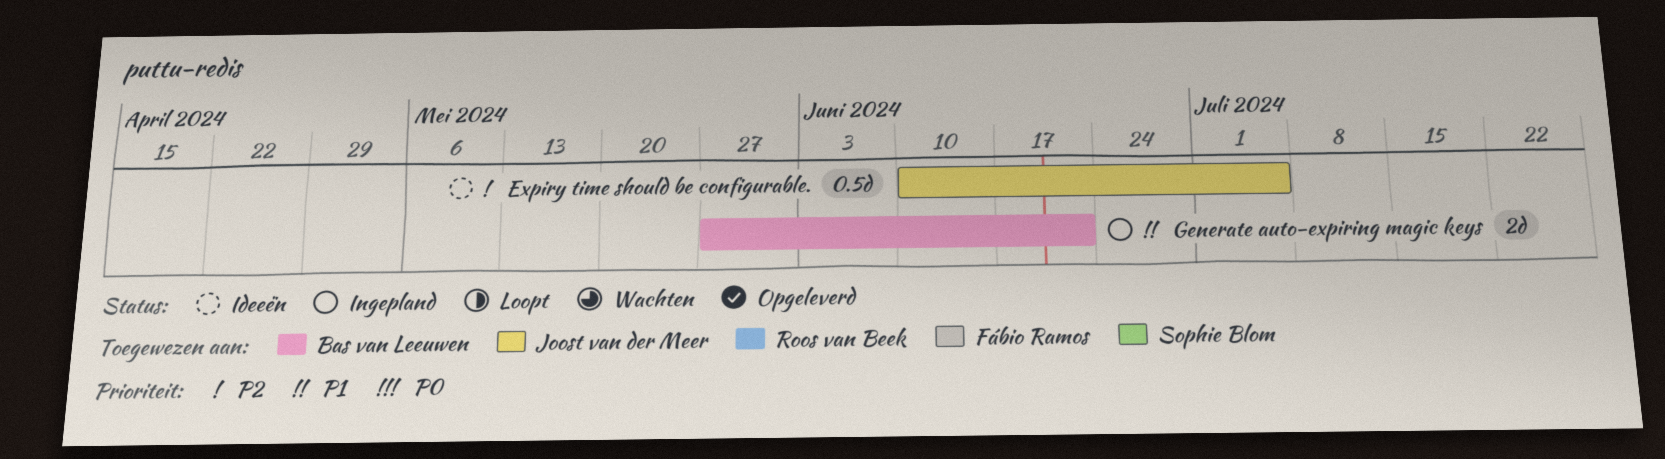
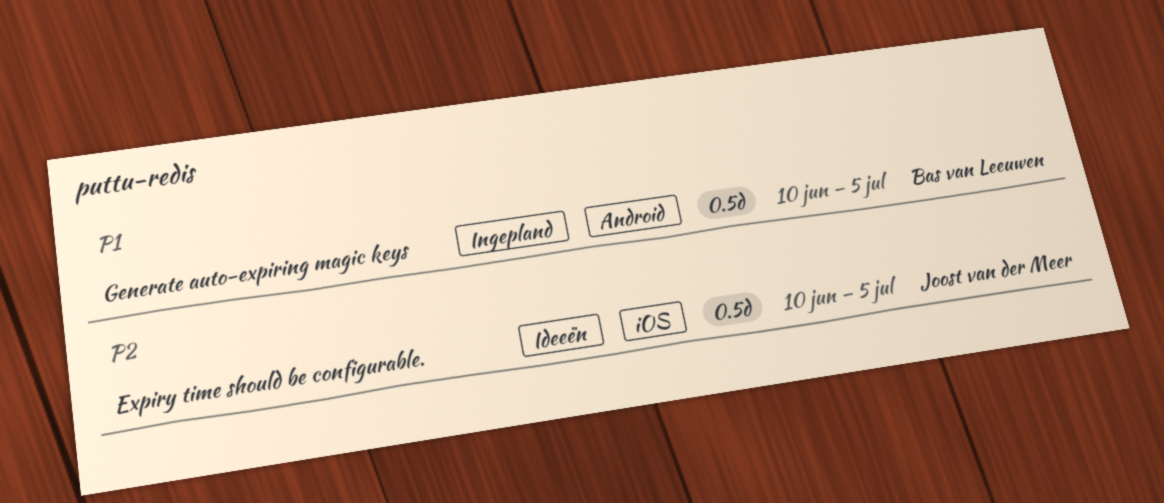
Generate auto-expiring magic keys, estimate: 2d -> 0.5d
Generate auto-expiring magic keys, start: May 27 -> Jun 10
Generate auto-expiring magic keys, due: Jun 21 -> Jul 5

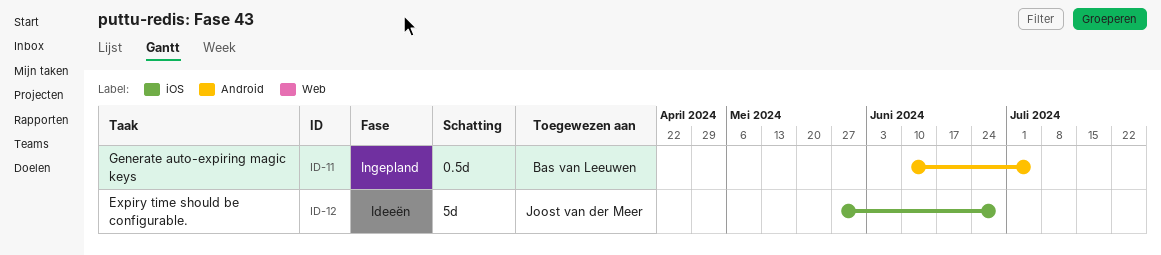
Expiry time should be configurable., estimate: 0.5d -> 5d
Expiry time should be configurable., start: Jun 10 -> May 27
Expiry time should be configurable., due: Jul 5 -> Jun 28

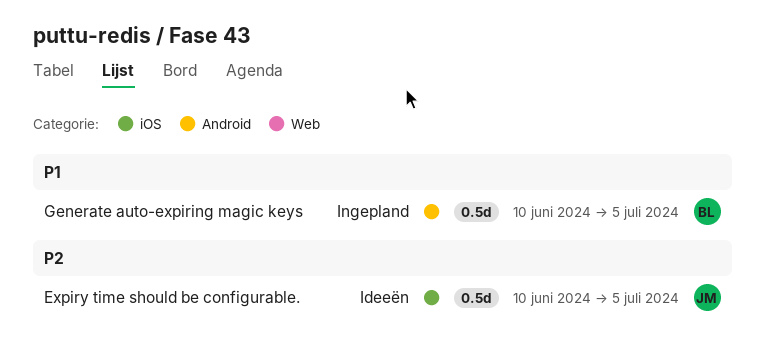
Expiry time should be configurable., estimate: 5d -> 0.5d
Expiry time should be configurable., start: May 27 -> Jun 10
Expiry time should be configurable., due: Jun 28 -> Jul 5

